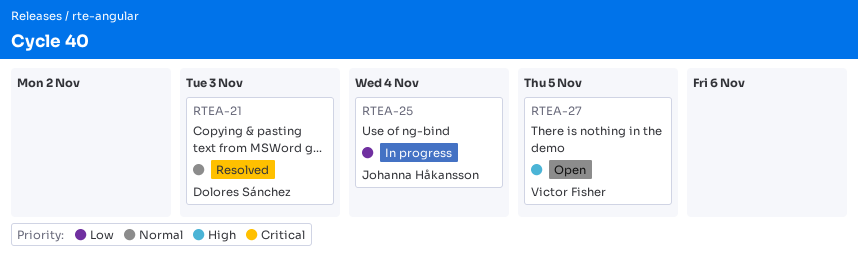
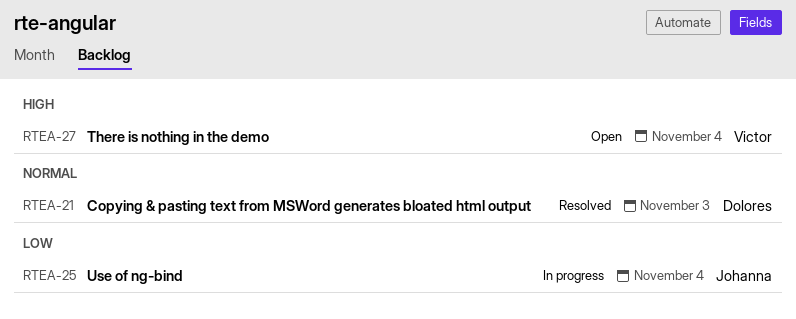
RTEA-27, due: Nov 5 -> Nov 4

